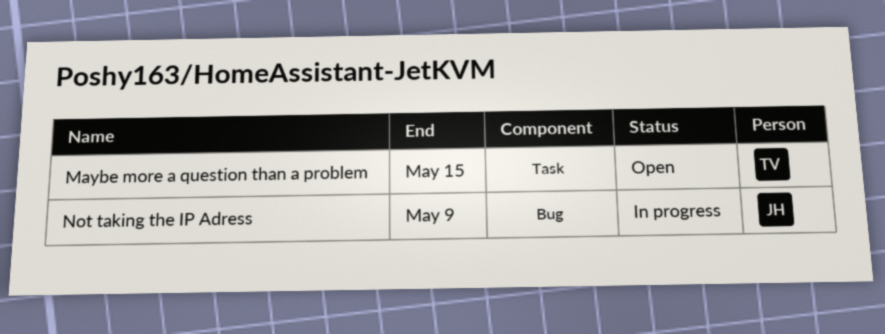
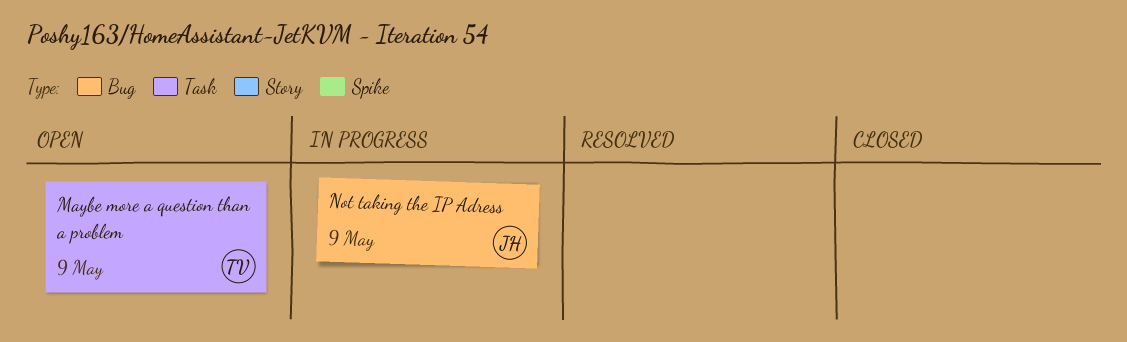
Maybe more a question than a problem, due: May 15 -> May 9

